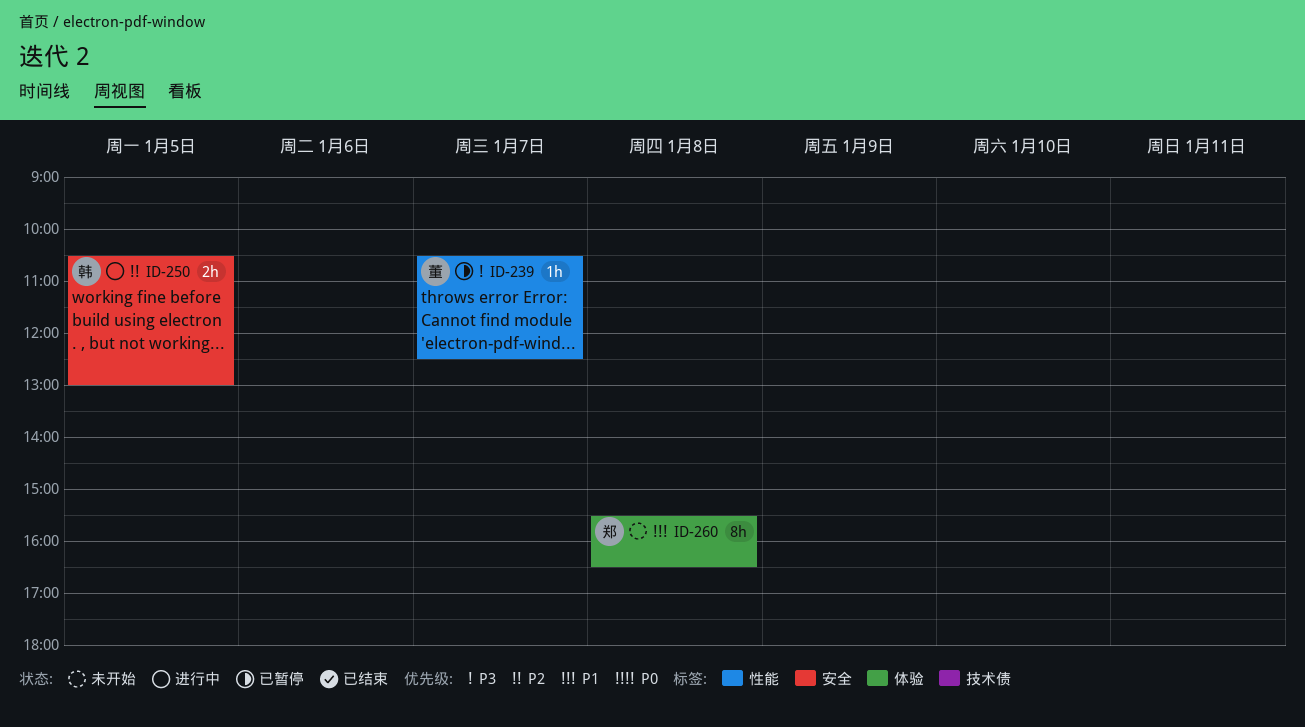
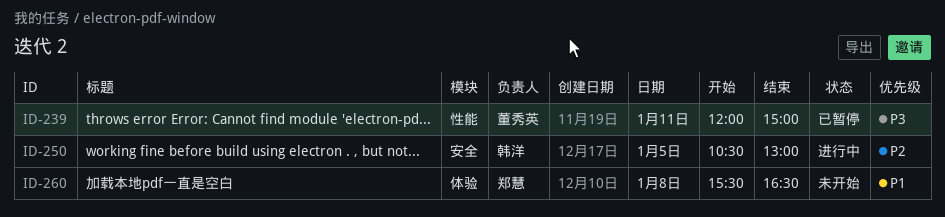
ID-239, day: Jan 7 -> Jan 11
ID-239, begins: 10:30 -> 12:00
ID-239, ends: 12:30 -> 15:00

